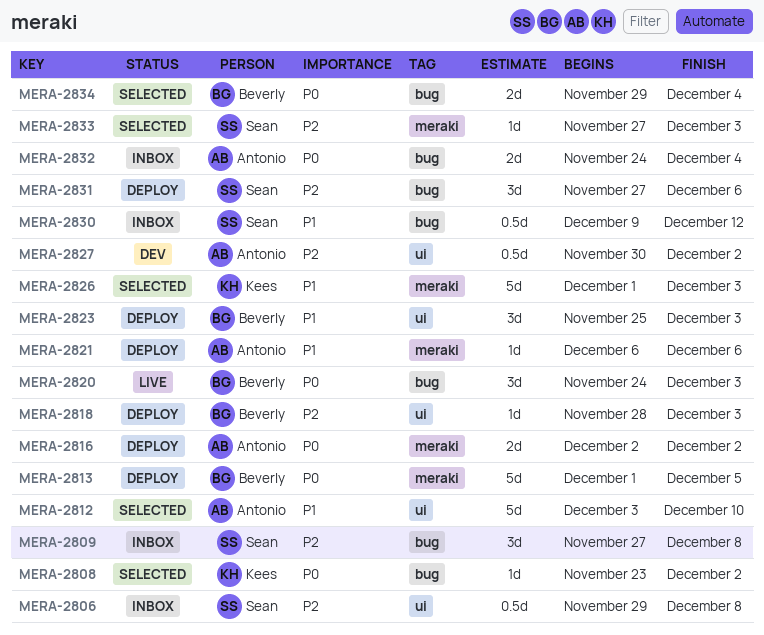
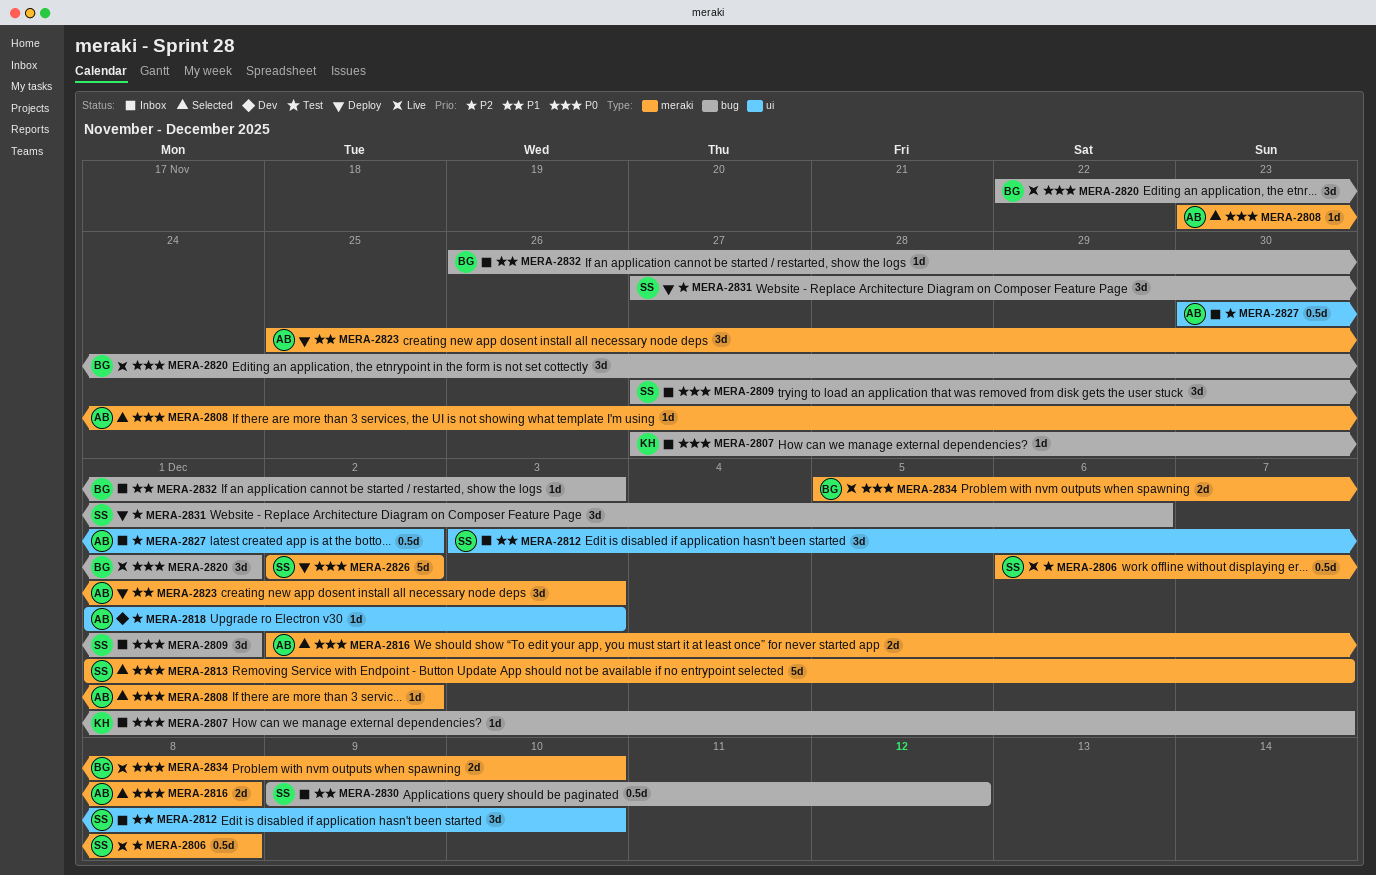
MERA-2806, status: Inbox -> Live
MERA-2806, label: ui -> meraki
MERA-2806, start: Nov 29 -> Dec 6
MERA-2807: none -> present
MERA-2808, owner: Kees -> Antonio
MERA-2808, label: bug -> meraki
MERA-2809, priority: P2 -> P0
MERA-2809, due: Dec 8 -> Dec 1
MERA-2812, status: Selected -> Inbox
MERA-2812, owner: Antonio -> Sean
MERA-2812, estimate: 5d -> 3d
MERA-2813, status: Deploy -> Selected
MERA-2813, owner: Beverly -> Sean
MERA-2813, due: Dec 5 -> Dec 7
MERA-2816, status: Deploy -> Selected
MERA-2816, due: Dec 2 -> Dec 8
MERA-2818, status: Deploy -> Dev
MERA-2818, owner: Beverly -> Antonio
MERA-2818, start: Nov 28 -> Dec 1
MERA-2820, start: Nov 24 -> Nov 22
MERA-2820, due: Dec 3 -> Dec 1
MERA-2821: present -> none
MERA-2823, owner: Beverly -> Antonio
MERA-2823, label: ui -> meraki
MERA-2826, status: Selected -> Deploy
MERA-2826, owner: Kees -> Sean
MERA-2826, priority: P1 -> P0
MERA-2826, start: Dec 1 -> Dec 2
MERA-2826, due: Dec 3 -> Dec 2
MERA-2827, status: Dev -> Inbox
MERA-2832, owner: Antonio -> Beverly
MERA-2832, priority: P0 -> P1
MERA-2832, estimate: 2d -> 1d
MERA-2832, start: Nov 24 -> Nov 26
MERA-2832, due: Dec 4 -> Dec 3
MERA-2833: present -> none
MERA-2834, status: Selected -> Live
MERA-2834, label: bug -> meraki
MERA-2834, start: Nov 29 -> Dec 5
MERA-2834, due: Dec 4 -> Dec 10

